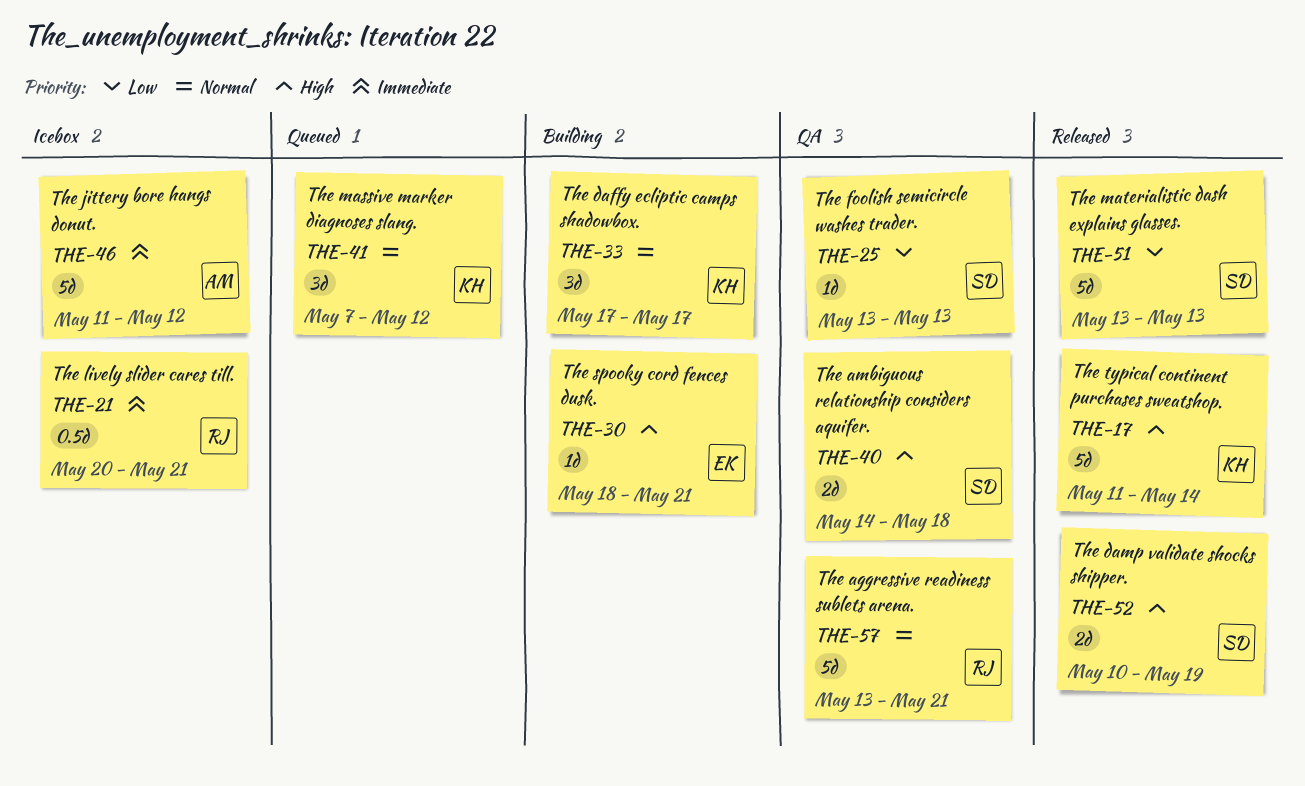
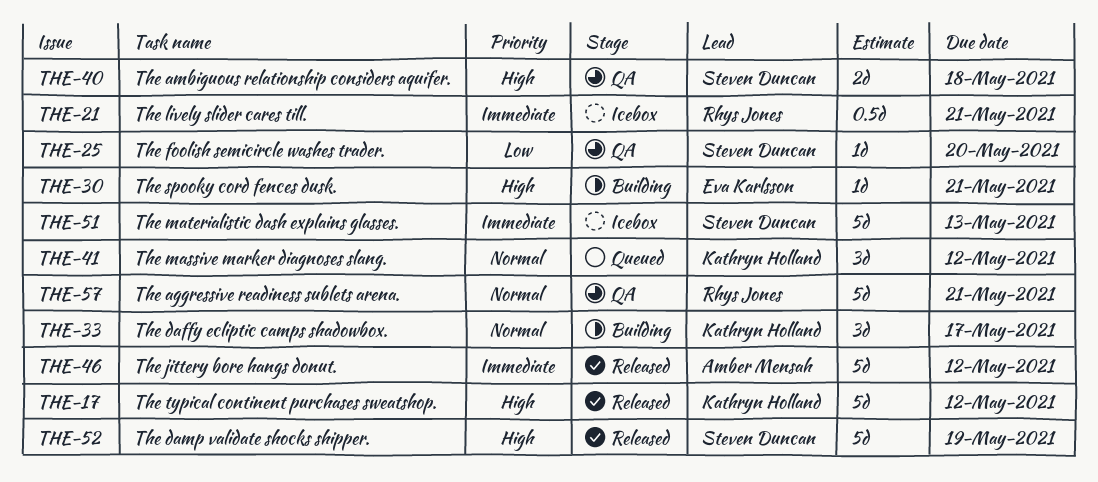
THE-17, due: May 14 -> May 12
THE-25, due: May 13 -> May 20
THE-46, status: Icebox -> Released
THE-51, status: Released -> Icebox
THE-51, priority: Low -> Immediate
THE-52, estimate: 2d -> 5d

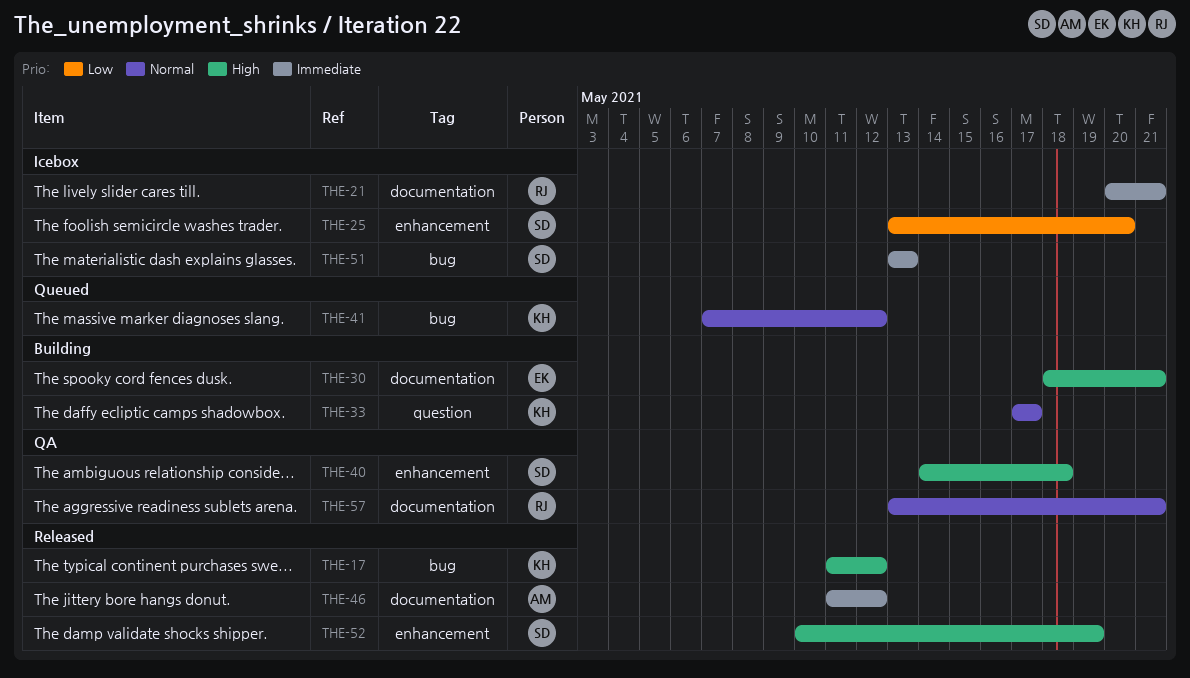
THE-25, status: QA -> Icebox

